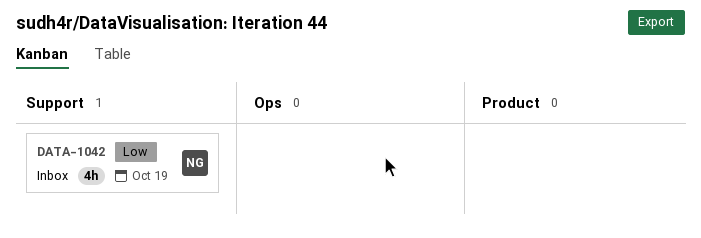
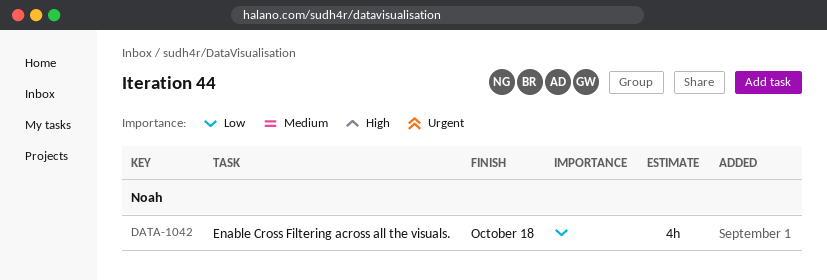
DATA-1042, due: Oct 19 -> Oct 18

